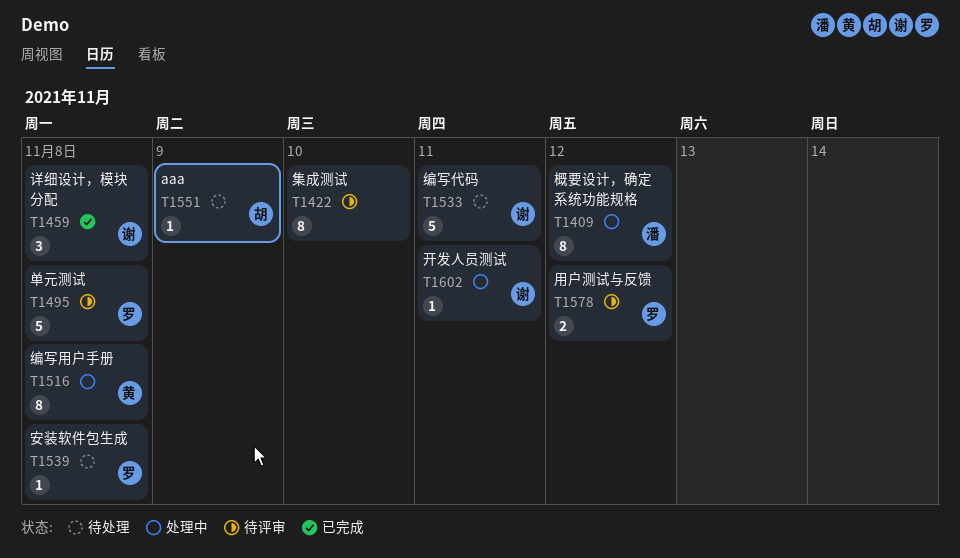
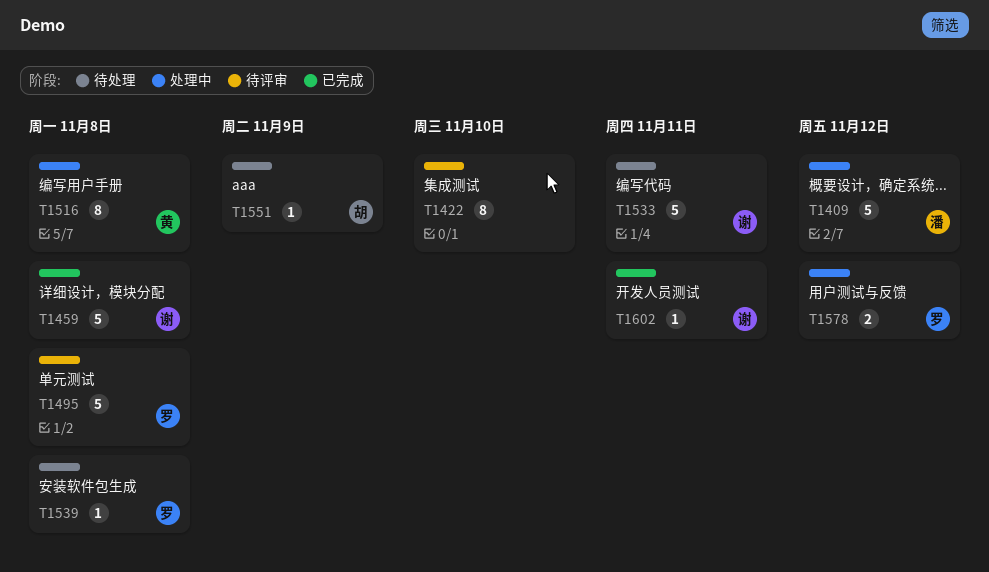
T1409, estimate: 8 -> 5
T1459, estimate: 3 -> 5
T1578, status: 待评审 -> 处理中
T1602, status: 处理中 -> 已完成

